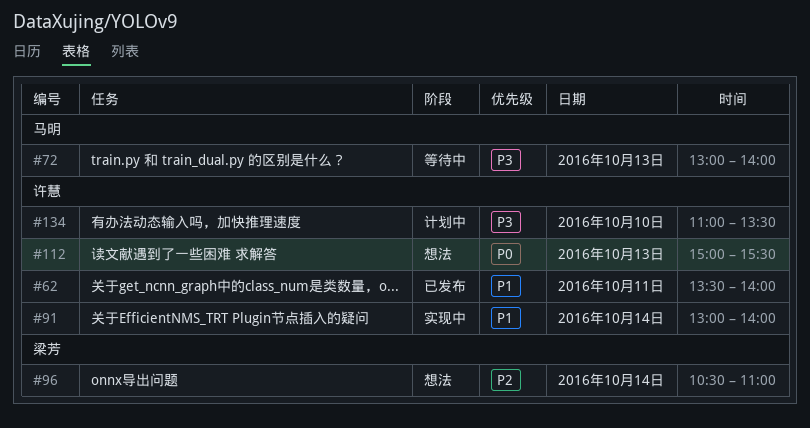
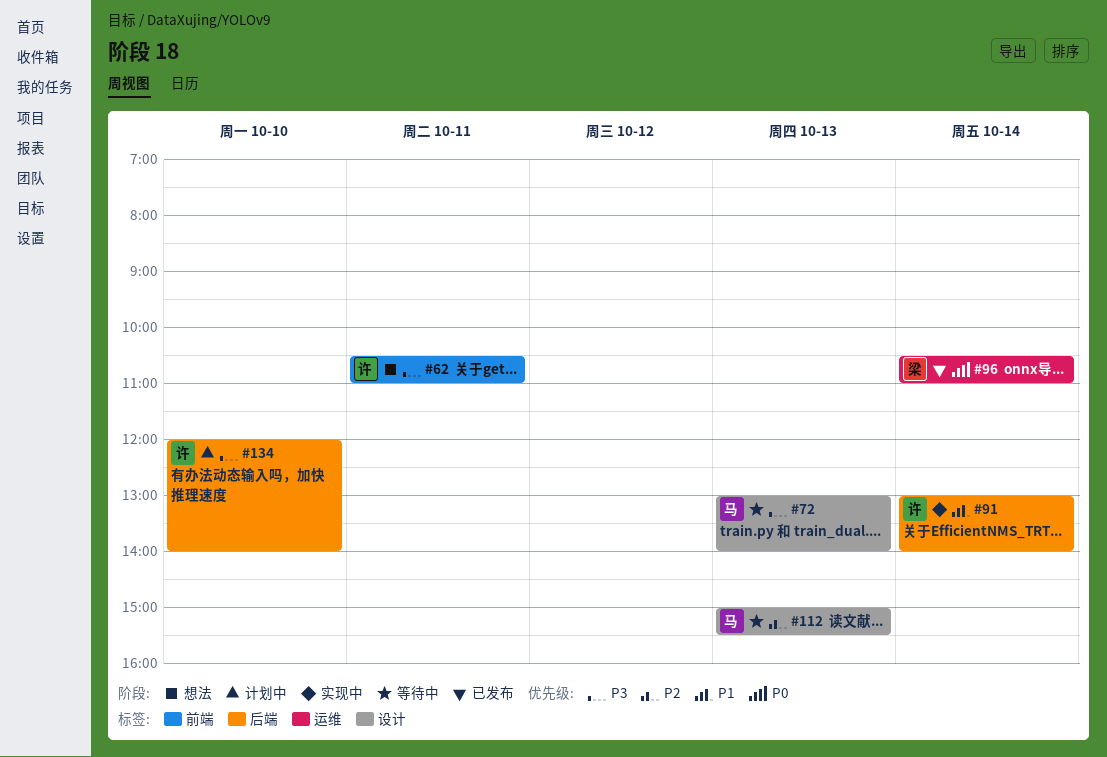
#62, status: 已发布 -> 想法
#62, priority: P1 -> P3
#62, begins: 13:30 -> 10:30
#62, ends: 14:00 -> 11:00
#96, status: 想法 -> 已发布
#96, priority: P2 -> P0
#112, status: 想法 -> 等待中
#112, owner: 许慧 -> 马明
#112, priority: P0 -> P2
#134, begins: 11:00 -> 12:00
#134, ends: 13:30 -> 14:00

